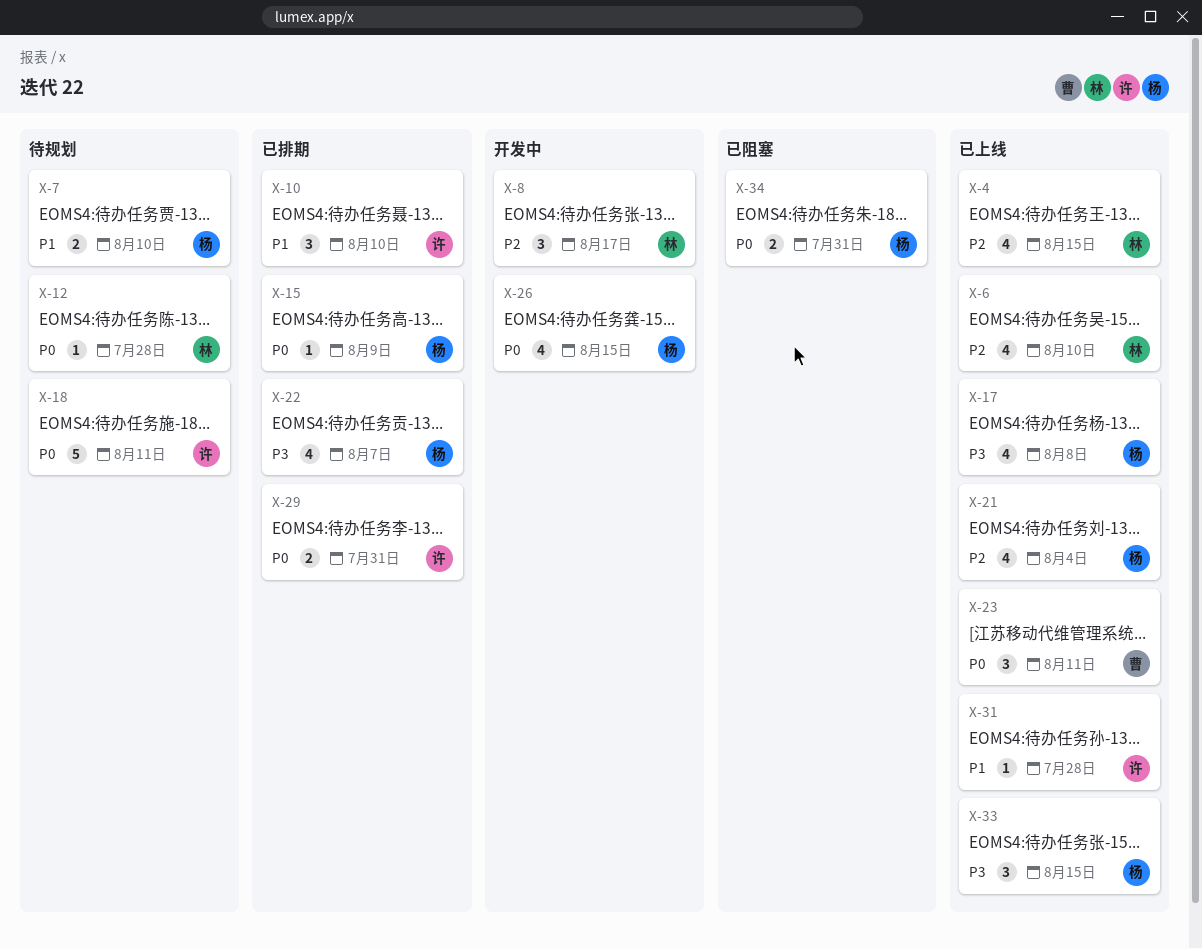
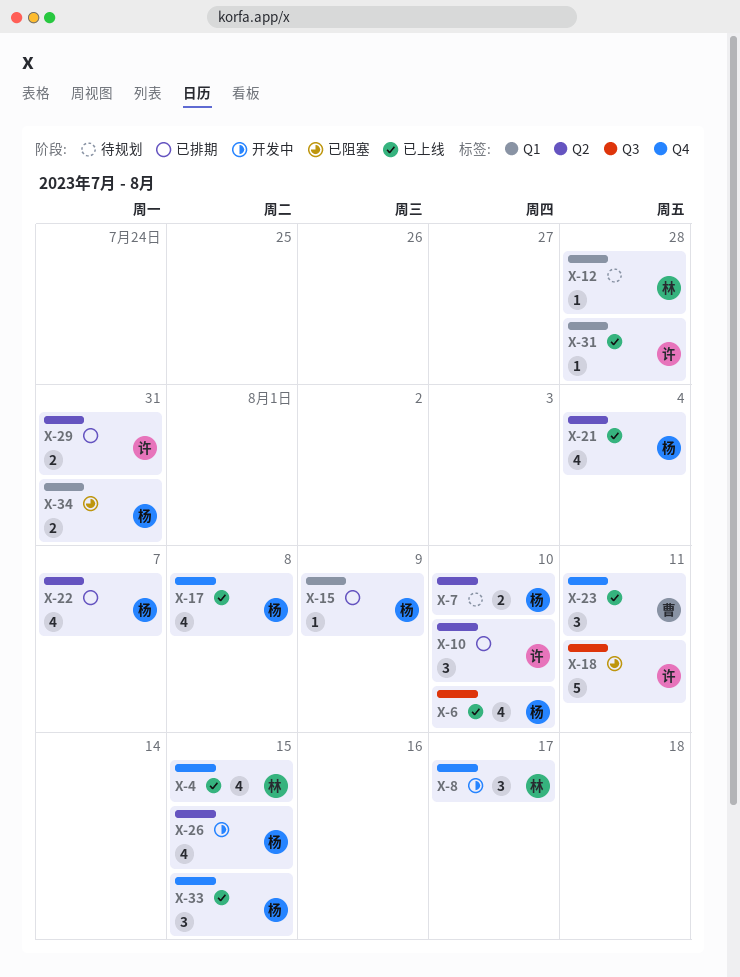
X-6, owner: 林 -> 杨
X-18, status: 待规划 -> 已阻塞

